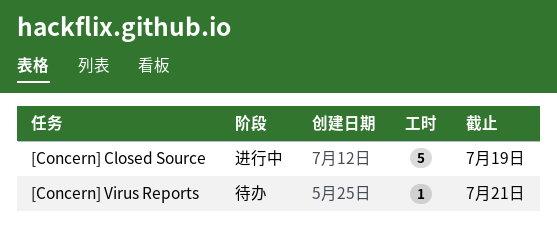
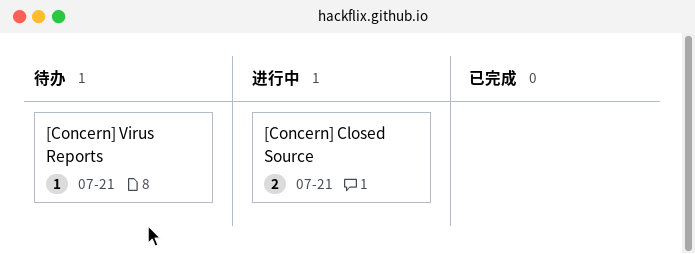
[Concern] Closed Source, estimate: 5 -> 2
[Concern] Closed Source, due: Jul 19 -> Jul 21

